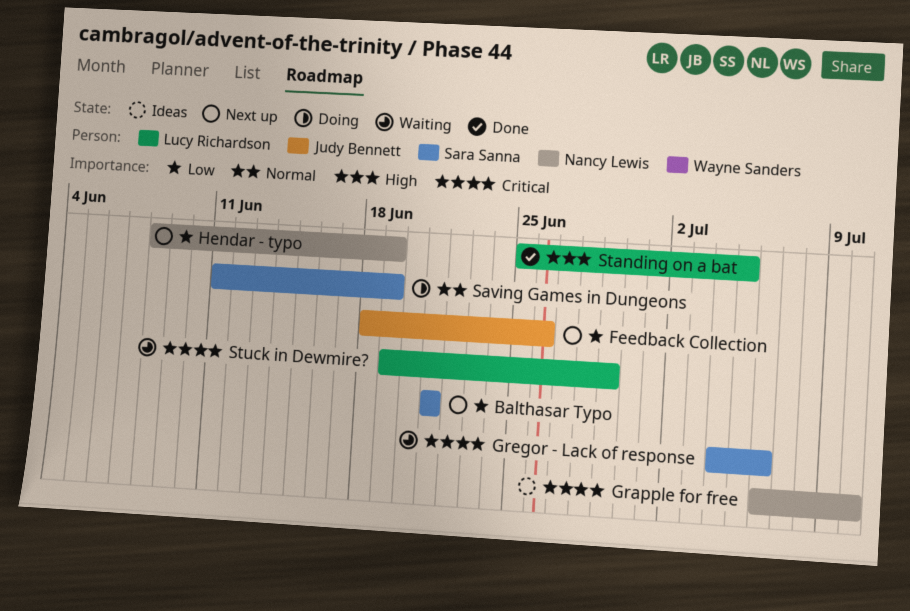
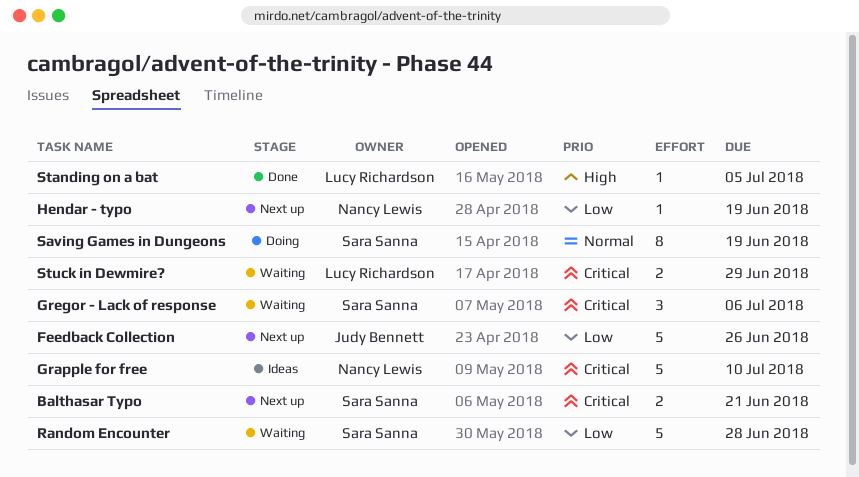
Balthasar Typo, priority: Low -> Critical
Random Encounter: none -> present

